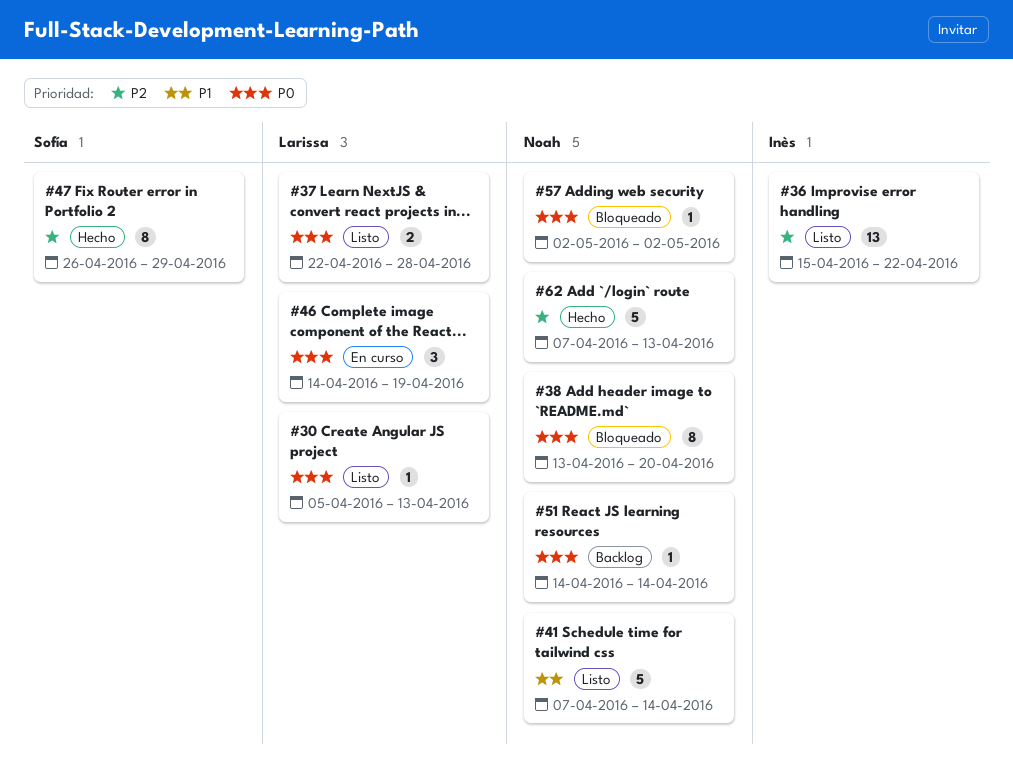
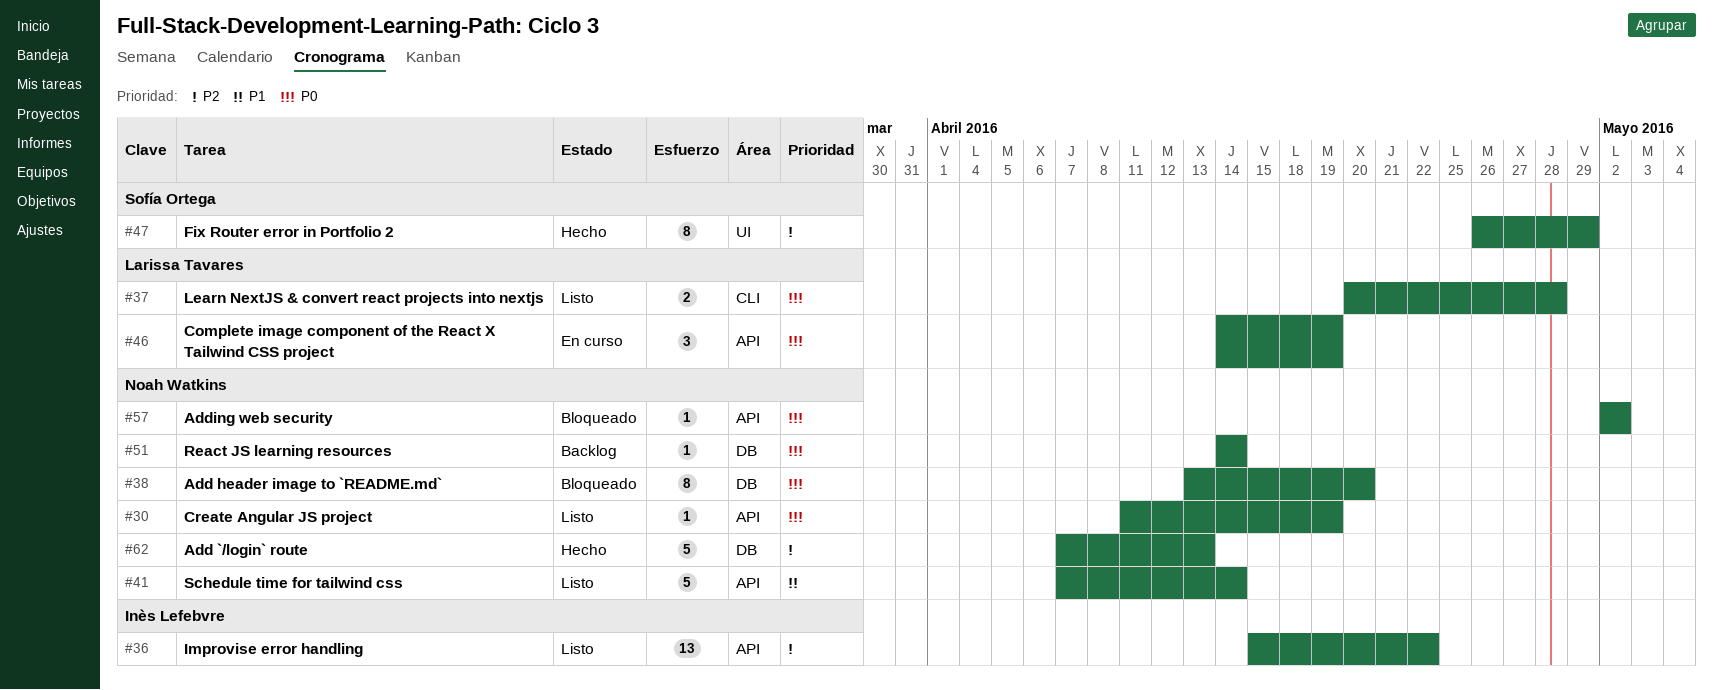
#30, owner: Larissa Tavares -> Noah Watkins
#30, start: Apr 5 -> Apr 11
#30, due: Apr 13 -> Apr 19
#37, start: Apr 22 -> Apr 20

